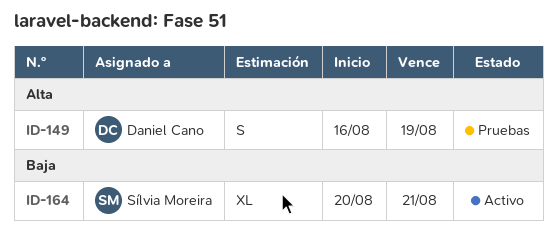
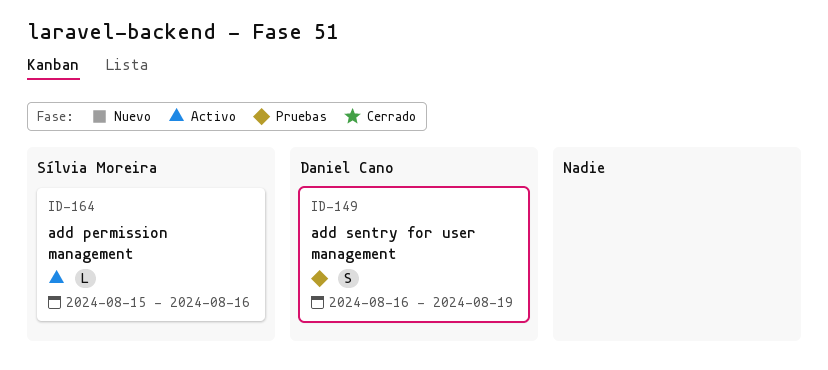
ID-164, estimate: XL -> L
ID-164, start: Aug 20 -> Aug 15
ID-164, due: Aug 21 -> Aug 16

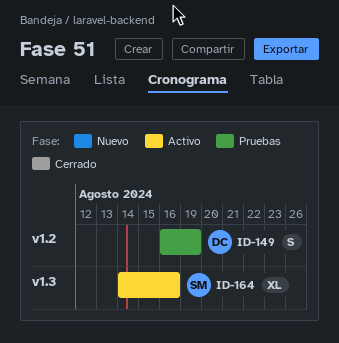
ID-164, estimate: L -> XL
ID-164, start: Aug 15 -> Aug 14

